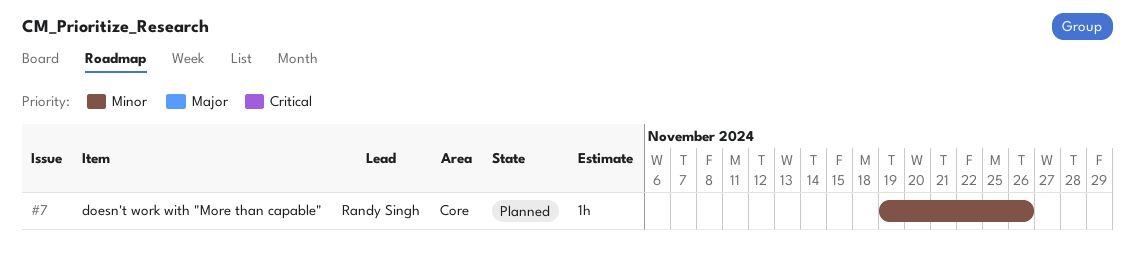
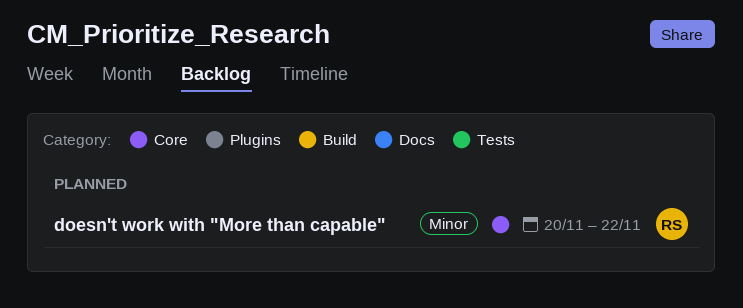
doesn't work with "More than capable", start: Nov 19 -> Nov 20
doesn't work with "More than capable", due: Nov 26 -> Nov 22

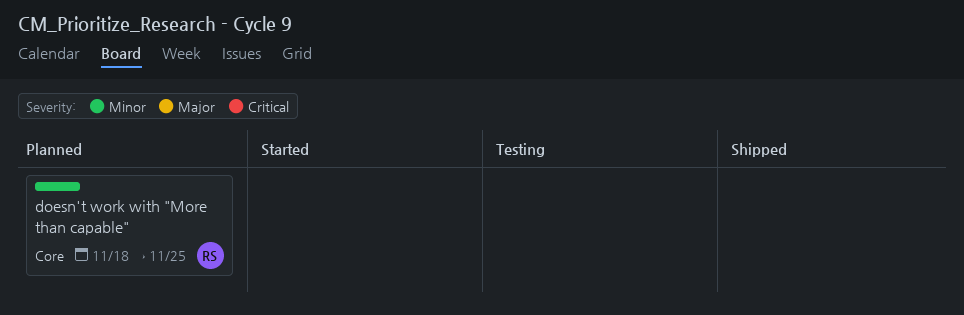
doesn't work with "More than capable", start: Nov 20 -> Nov 18
doesn't work with "More than capable", due: Nov 22 -> Nov 25

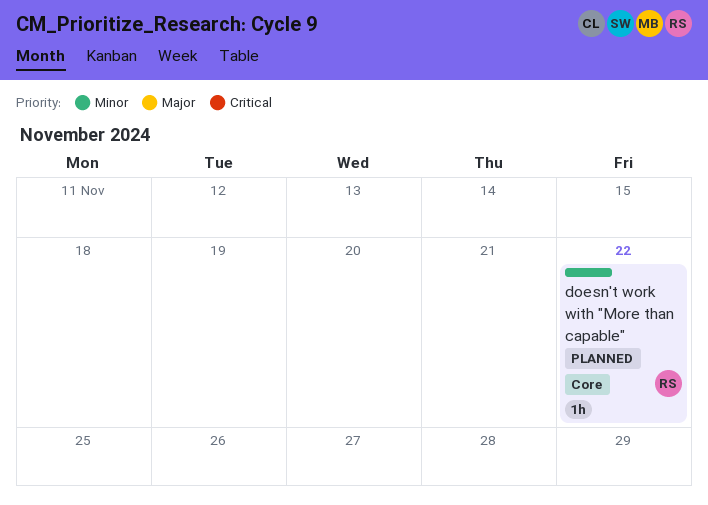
doesn't work with "More than capable", due: Nov 25 -> Nov 22

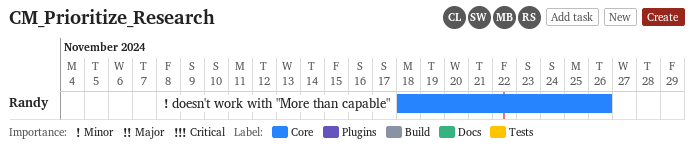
doesn't work with "More than capable", due: Nov 22 -> Nov 26

